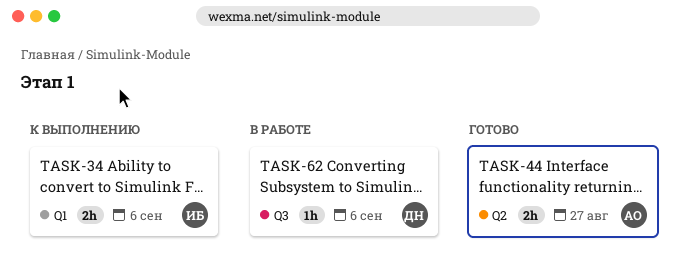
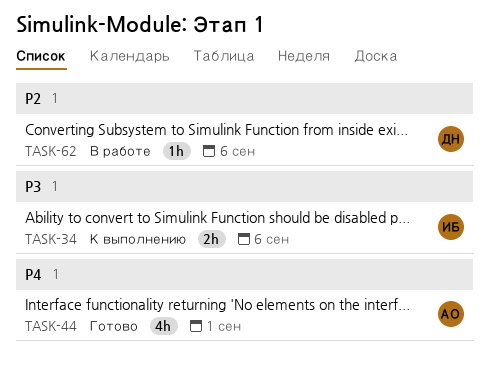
TASK-44, estimate: 2h -> 4h
TASK-44, due: Aug 27 -> Sep 1

